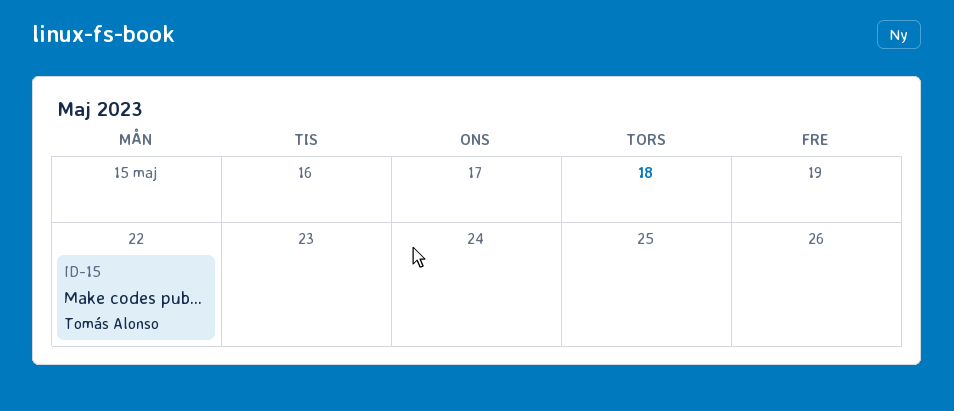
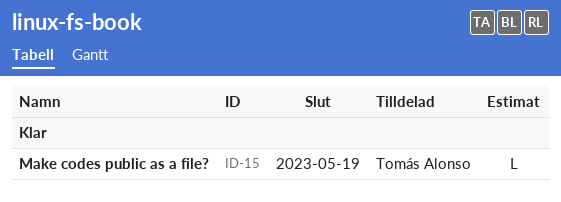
ID-15, due: May 22 -> May 19

